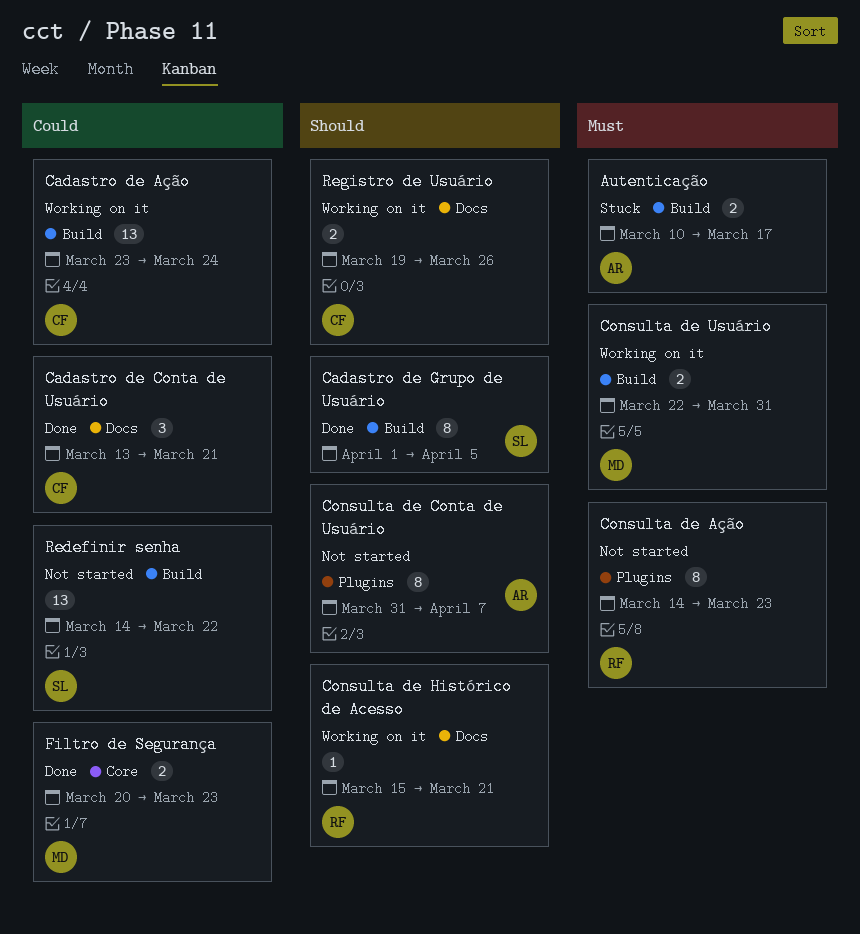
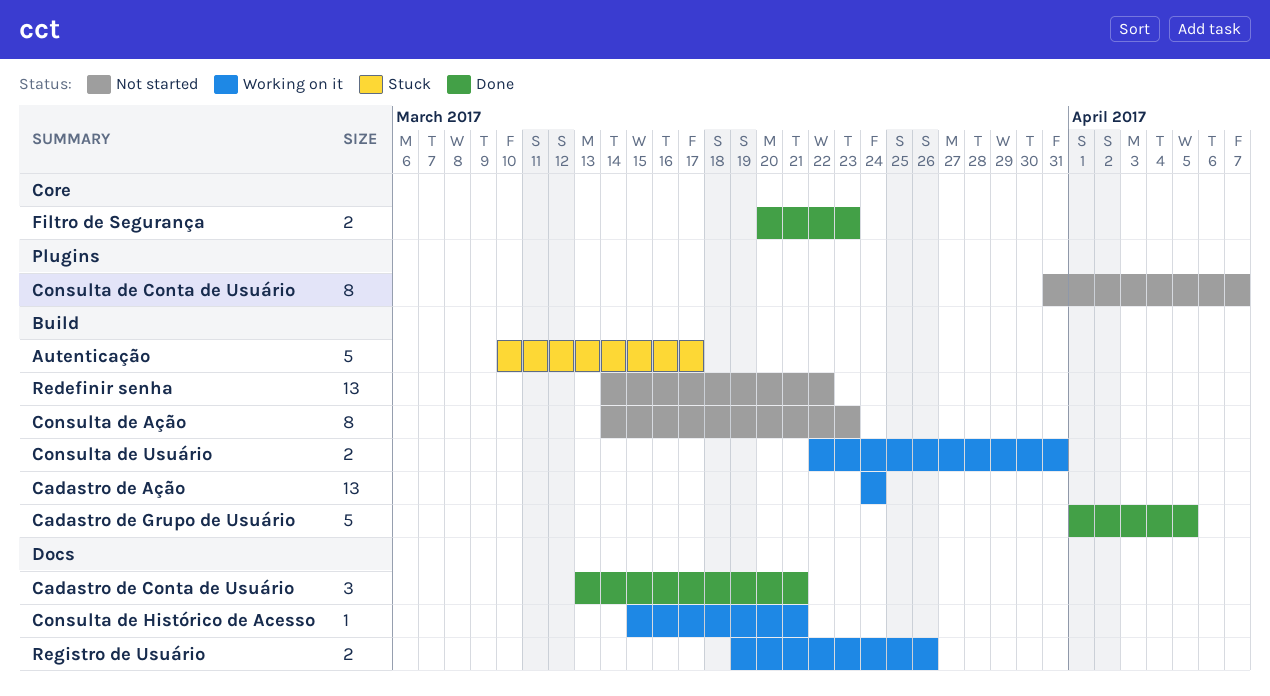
Autenticação, estimate: 2 -> 5
Cadastro de Ação, start: Mar 23 -> Mar 24
Cadastro de Grupo de Usuário, estimate: 8 -> 5
Consulta de Ação, label: Plugins -> Build

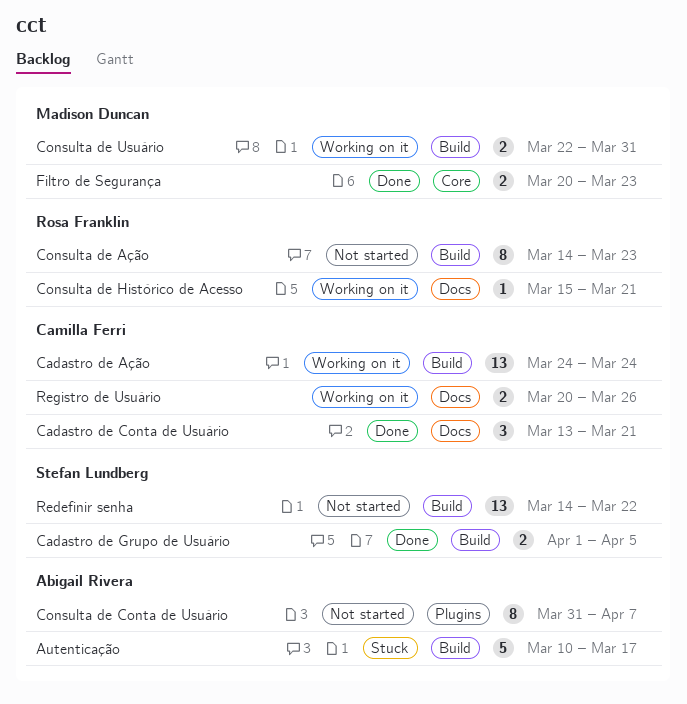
Cadastro de Grupo de Usuário, estimate: 5 -> 2
Registro de Usuário, start: Mar 19 -> Mar 20

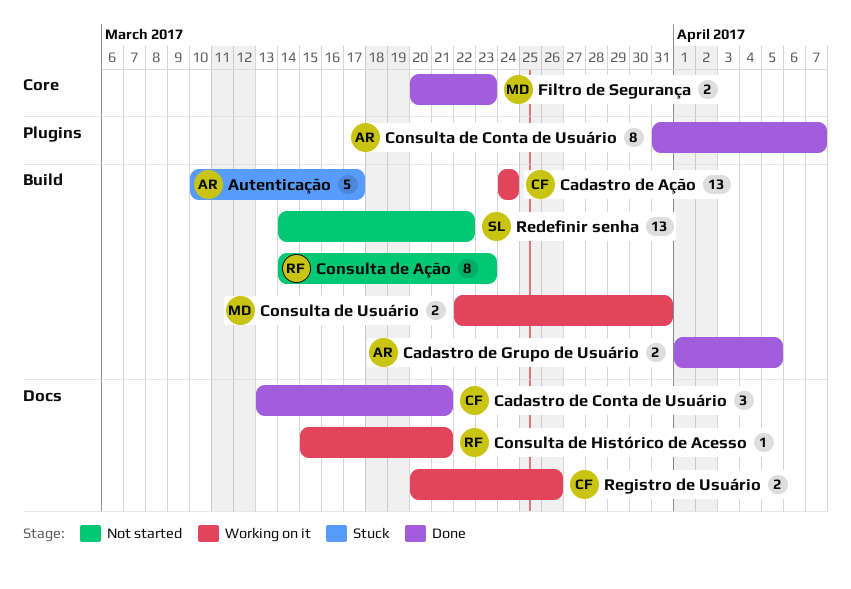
Cadastro de Grupo de Usuário, owner: Stefan Lundberg -> Abigail Rivera
Consulta de Conta de Usuário, status: Not started -> Done

